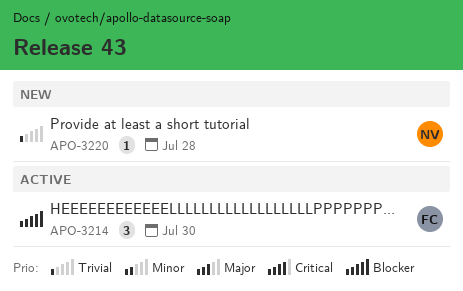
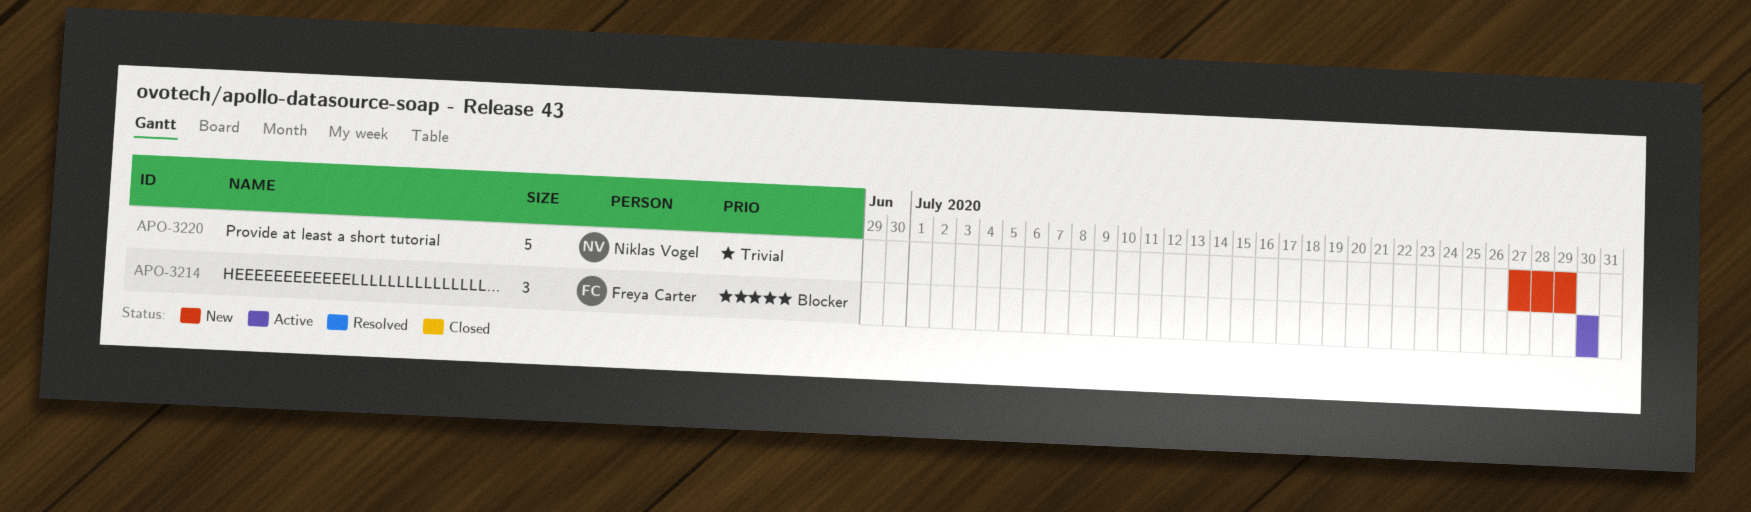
APO-3220, estimate: 1 -> 5
APO-3220, due: Jul 28 -> Jul 29

